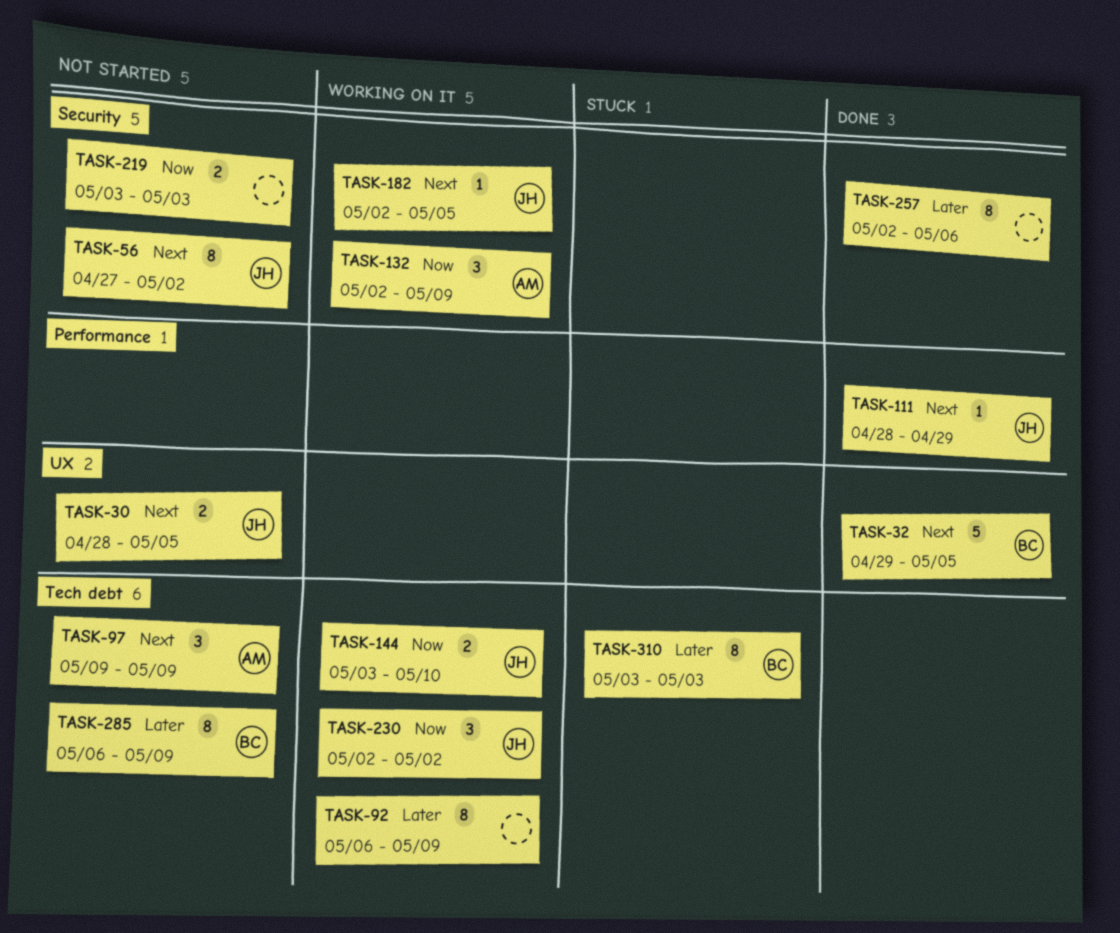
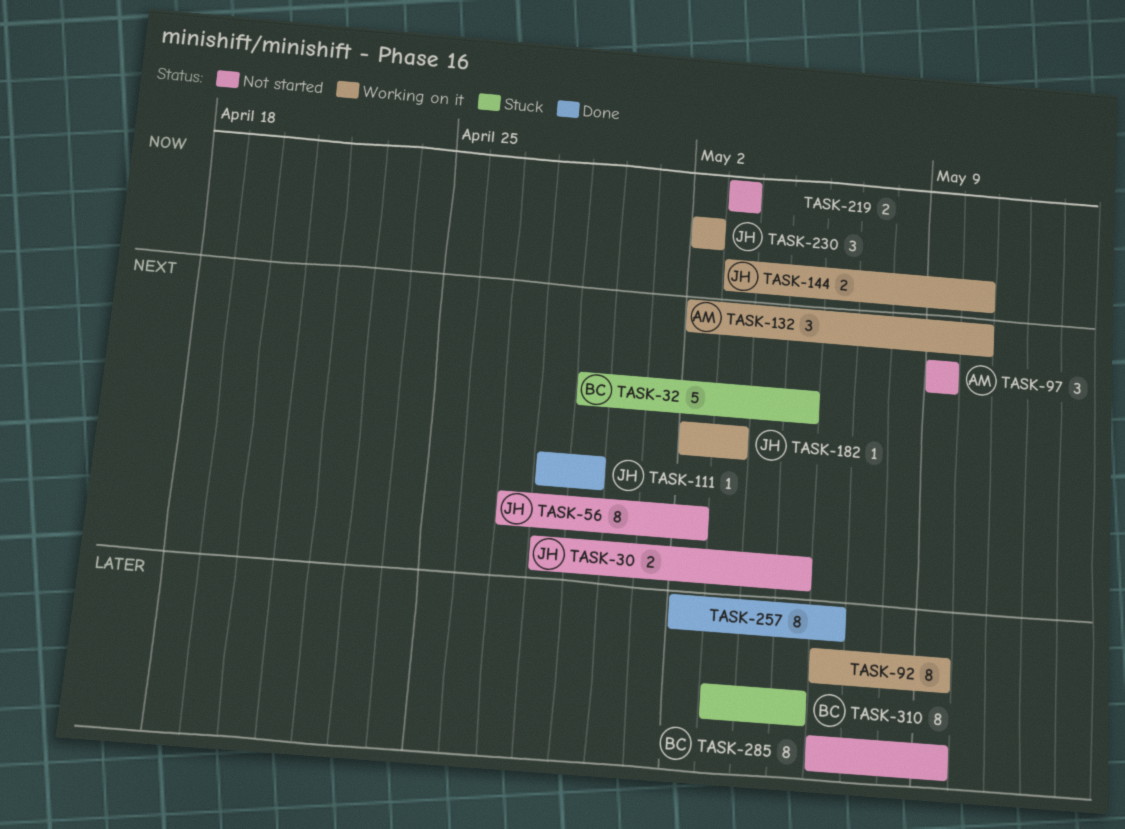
TASK-32, status: Done -> Stuck
TASK-132, priority: Now -> Next
TASK-132, due: May 9 -> May 10
TASK-182, due: May 5 -> May 3
TASK-310, due: May 3 -> May 5

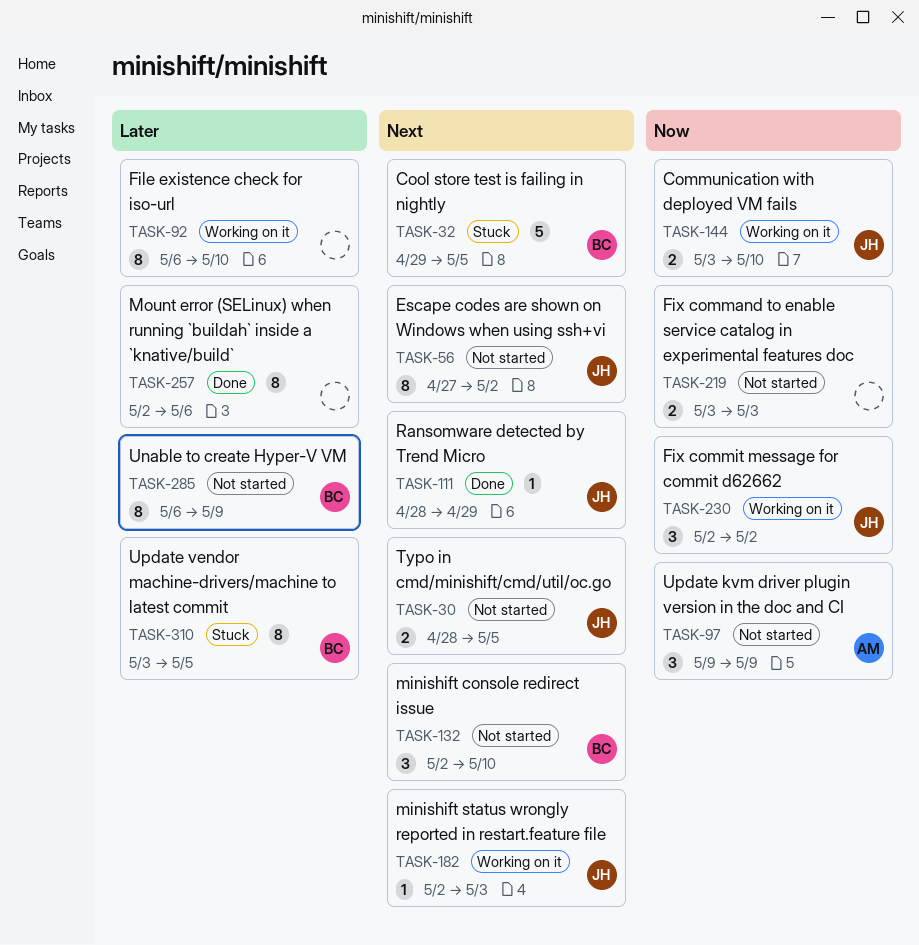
TASK-92, due: May 9 -> May 10
TASK-97, priority: Next -> Now
TASK-132, status: Working on it -> Not started
TASK-132, owner: AM -> BC

